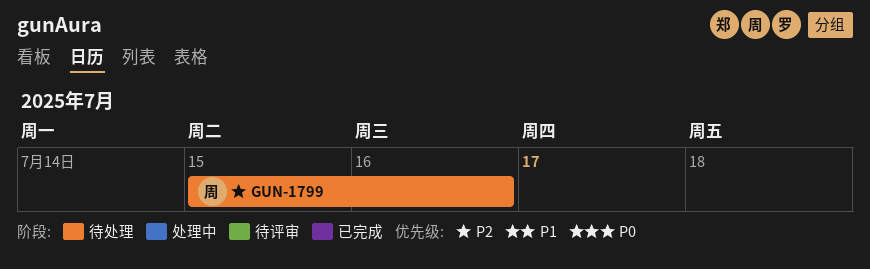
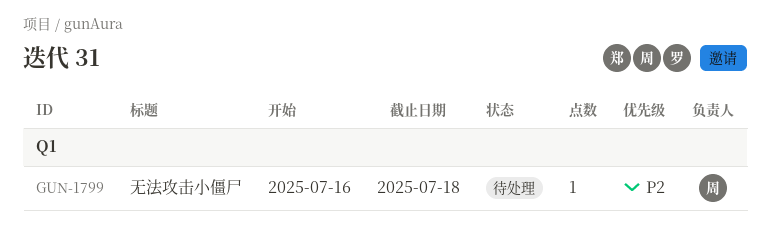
GUN-1799, start: Jul 15 -> Jul 16
GUN-1799, due: Jul 16 -> Jul 18

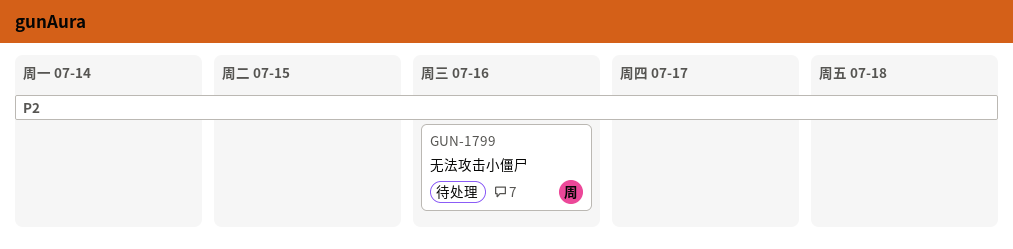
GUN-1799, due: Jul 18 -> Jul 16

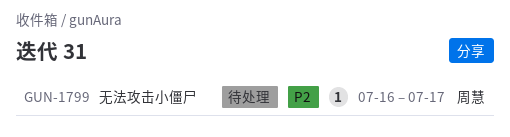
GUN-1799, due: Jul 16 -> Jul 17

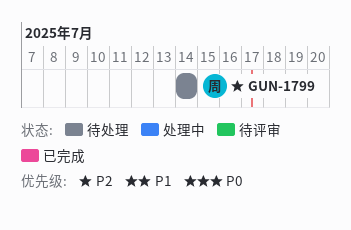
GUN-1799, start: Jul 16 -> Jul 14
GUN-1799, due: Jul 17 -> Jul 14

